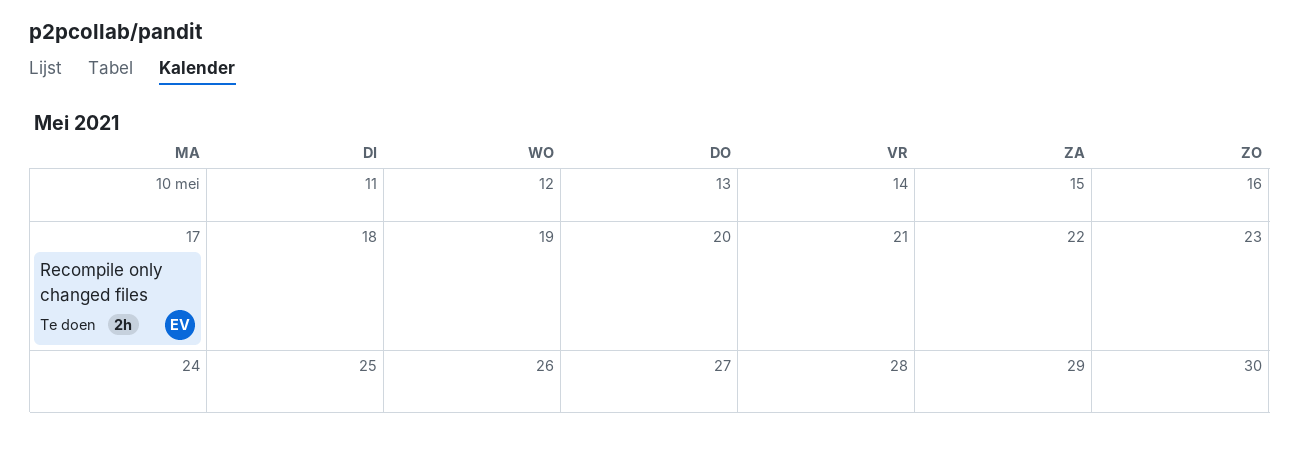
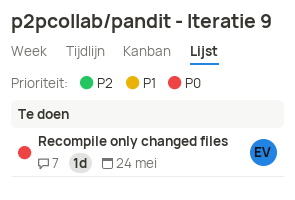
Recompile only changed files, estimate: 2h -> 1d
Recompile only changed files, due: May 17 -> May 24

